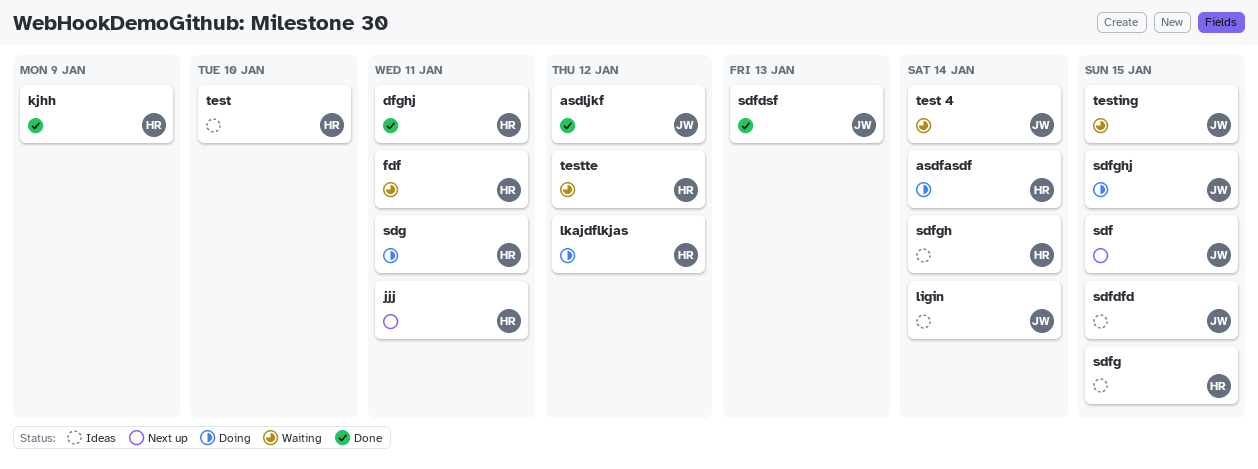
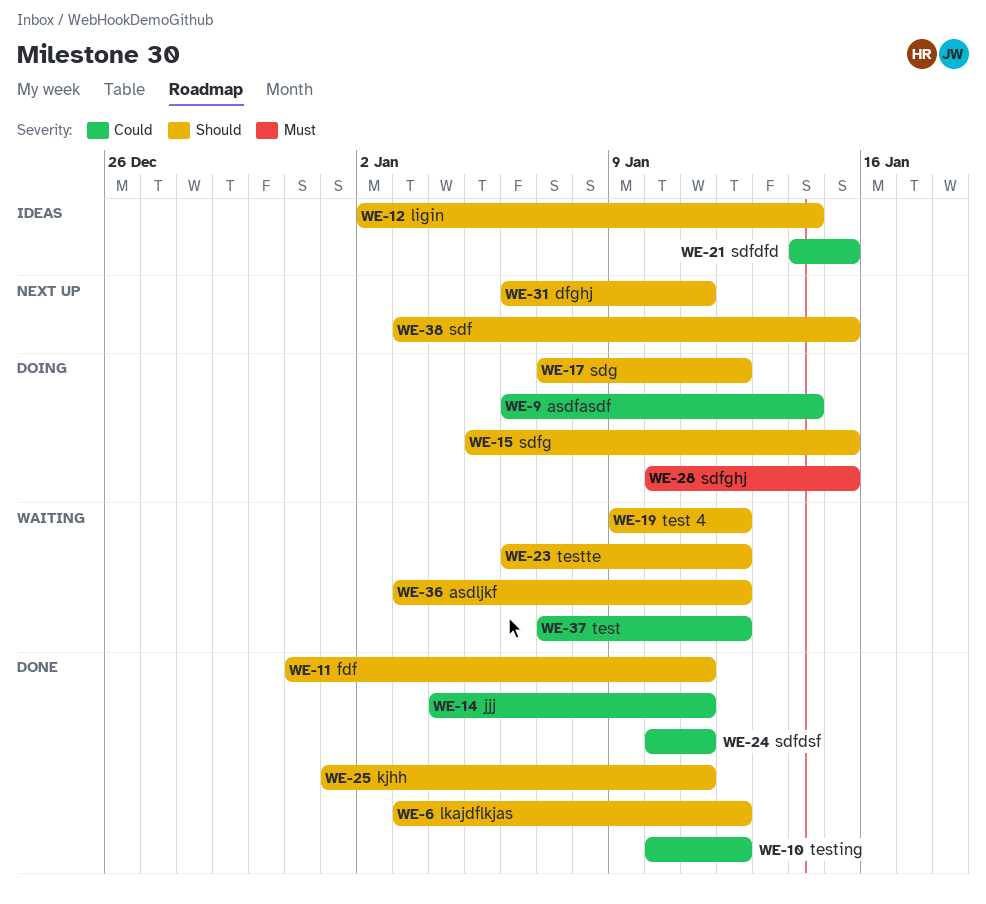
asdljkf, status: Done -> Waiting
dfghj, status: Done -> Next up
fdf, status: Waiting -> Done
jjj, status: Next up -> Done
kjhh, due: Jan 9 -> Jan 11
lkajdflkjas, status: Doing -> Done
sdfdsf, due: Jan 13 -> Jan 11
sdfg, status: Ideas -> Doing
sdfgh: present -> none
sdg, due: Jan 11 -> Jan 12
test, status: Ideas -> Waiting
test, due: Jan 10 -> Jan 12
test 4, due: Jan 14 -> Jan 12
testing, status: Waiting -> Done
testing, due: Jan 15 -> Jan 12

